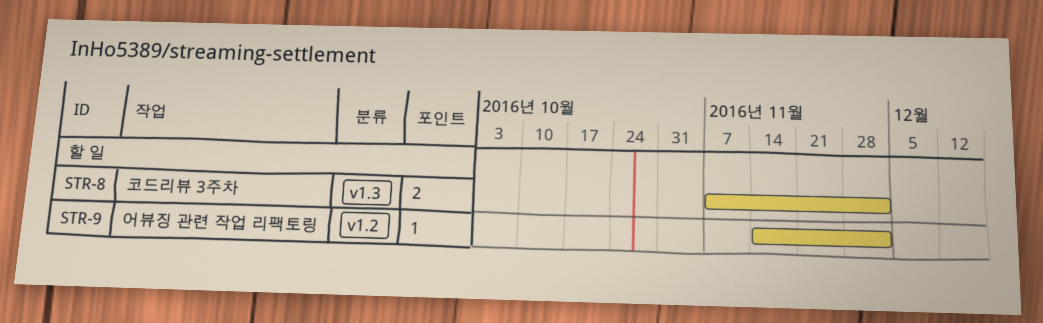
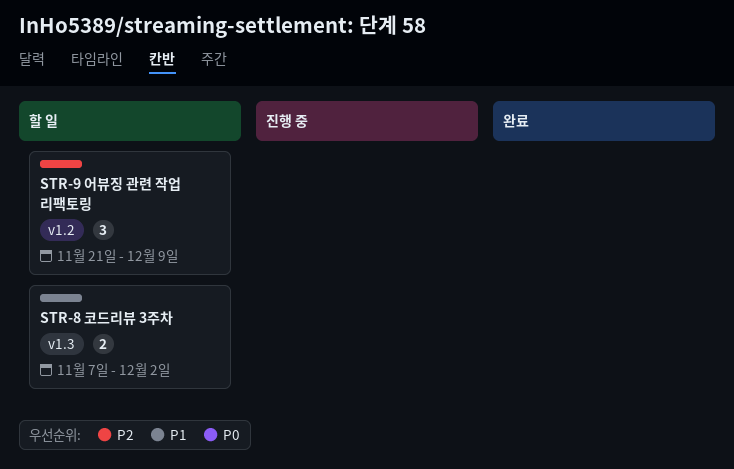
STR-9, estimate: 1 -> 3
STR-9, start: Nov 14 -> Nov 21
STR-9, due: Dec 2 -> Dec 9

